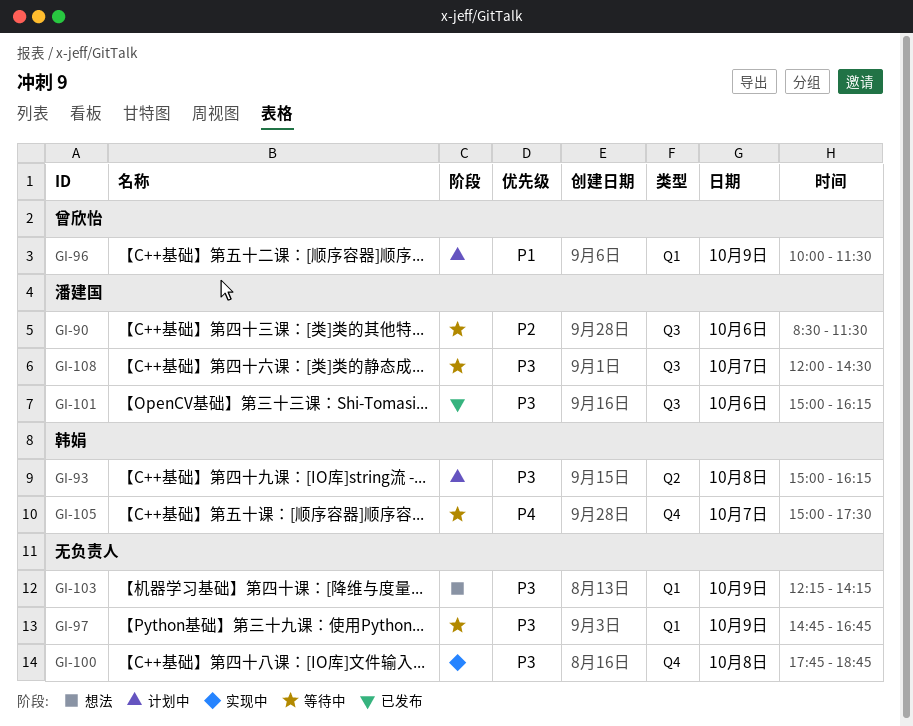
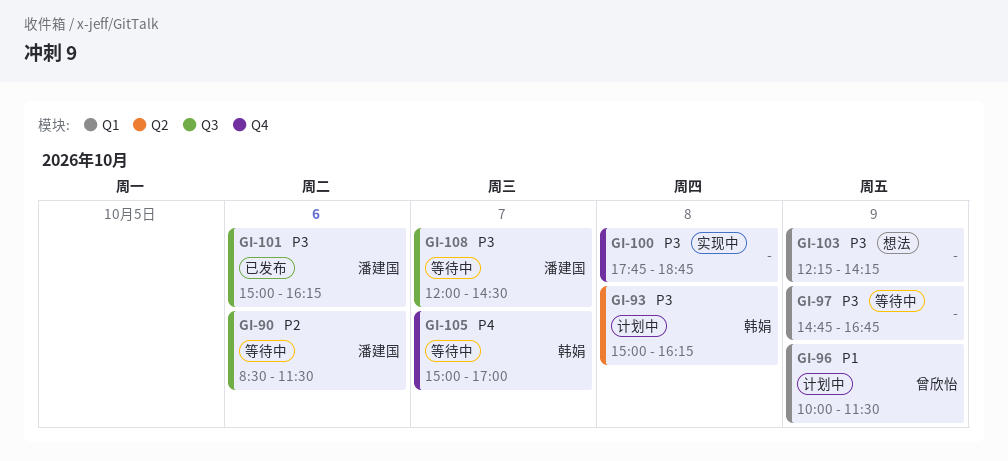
GI-105, ends: 17:30 -> 17:00

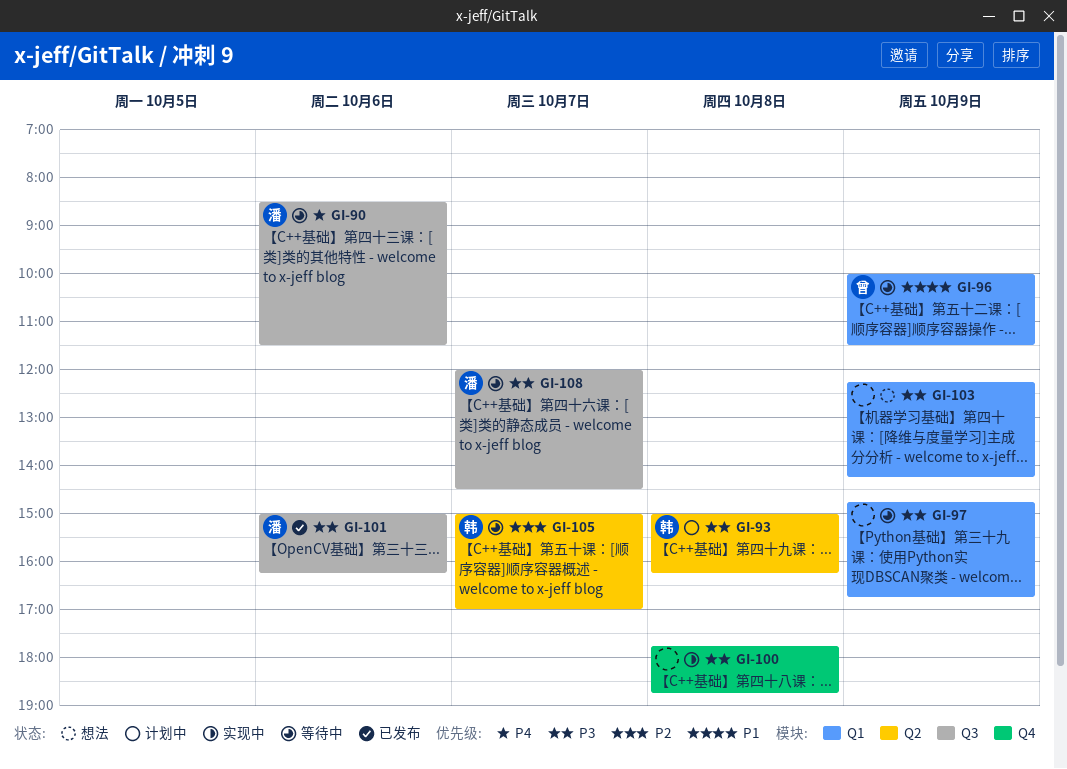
GI-90, priority: P2 -> P4
GI-96, status: 计划中 -> 等待中
GI-105, priority: P4 -> P2
GI-105, label: Q4 -> Q2

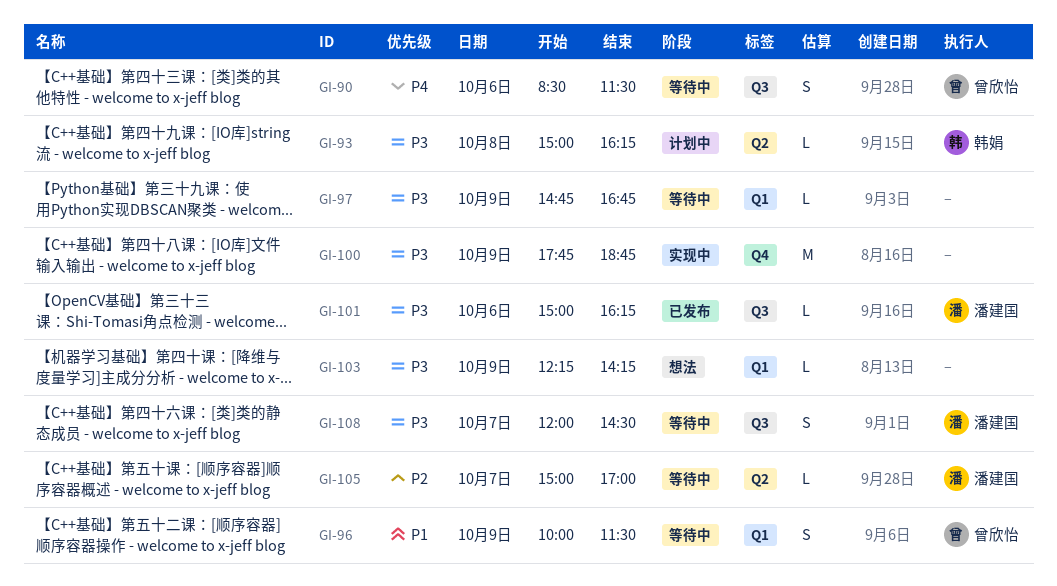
GI-90, owner: 潘建国 -> 曾欣怡
GI-100, day: Oct 8 -> Oct 9
GI-105, owner: 韩娟 -> 潘建国

